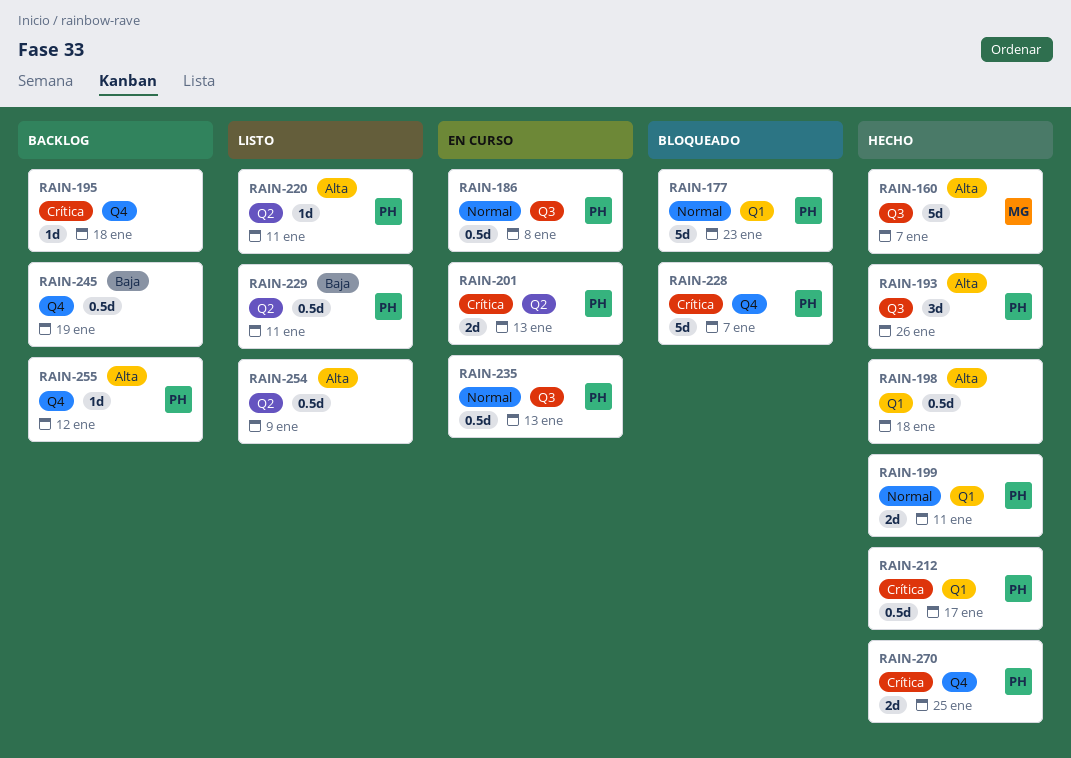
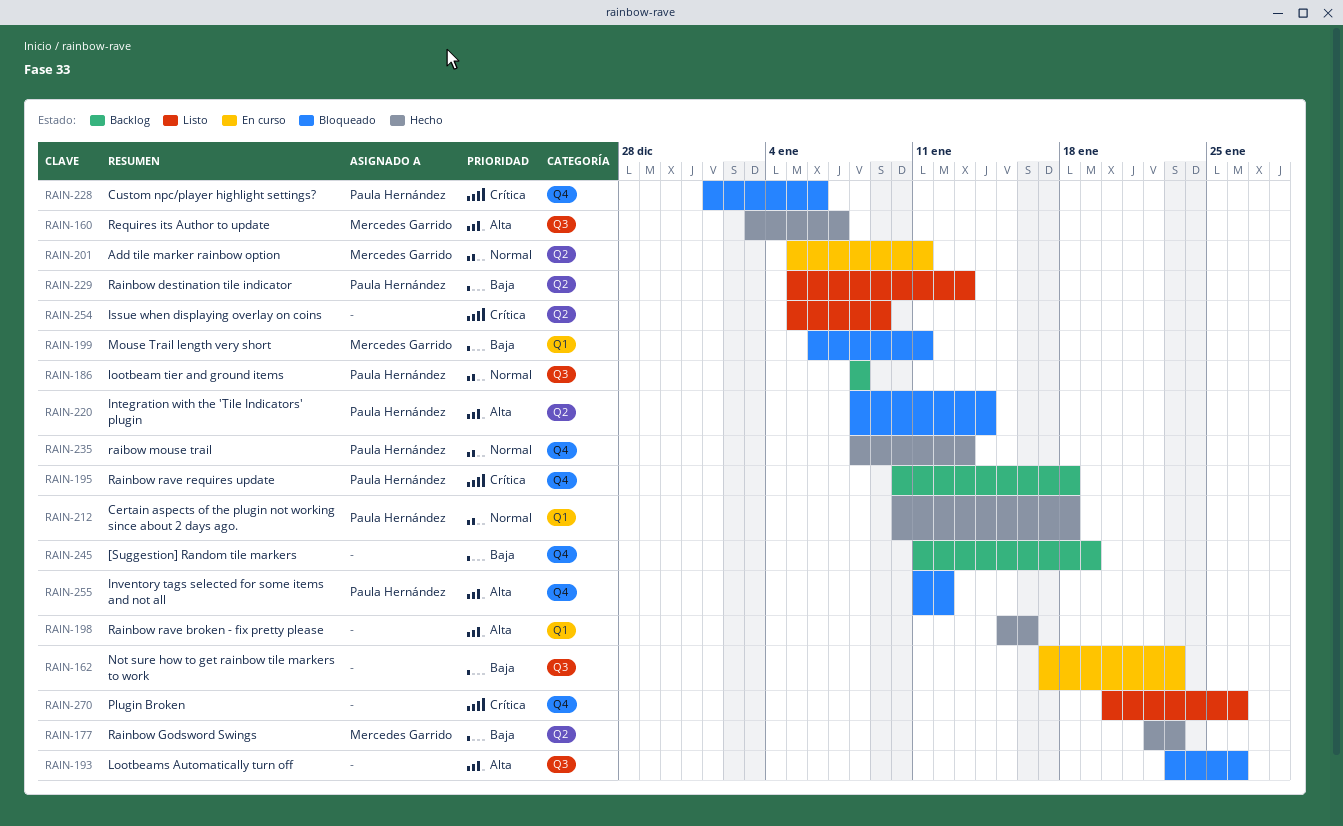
RAIN-162: none -> present
RAIN-177, status: Bloqueado -> Hecho
RAIN-177, owner: Paula Hernández -> Mercedes Garrido
RAIN-177, priority: Normal -> Baja
RAIN-177, label: Q1 -> Q2
RAIN-186, status: En curso -> Backlog
RAIN-193, status: Hecho -> Bloqueado
RAIN-193, owner: Paula Hernández -> none
RAIN-195, owner: none -> Paula Hernández
RAIN-198, due: Jan 18 -> Jan 16
RAIN-199, status: Hecho -> Bloqueado
RAIN-199, owner: Paula Hernández -> Mercedes Garrido
RAIN-199, priority: Normal -> Baja
RAIN-201, owner: Paula Hernández -> Mercedes Garrido
RAIN-201, priority: Crítica -> Normal
RAIN-201, due: Jan 13 -> Jan 11
RAIN-212, priority: Crítica -> Normal
RAIN-212, due: Jan 17 -> Jan 18
RAIN-220, status: Listo -> Bloqueado
RAIN-220, due: Jan 11 -> Jan 14
RAIN-228, due: Jan 7 -> Jan 6
RAIN-229, due: Jan 11 -> Jan 13
RAIN-235, status: En curso -> Hecho
RAIN-235, label: Q3 -> Q4
RAIN-254, priority: Alta -> Crítica
RAIN-255, status: Backlog -> Bloqueado
RAIN-270, status: Hecho -> Listo
RAIN-270, owner: Paula Hernández -> none
RAIN-270, due: Jan 25 -> Jan 26

